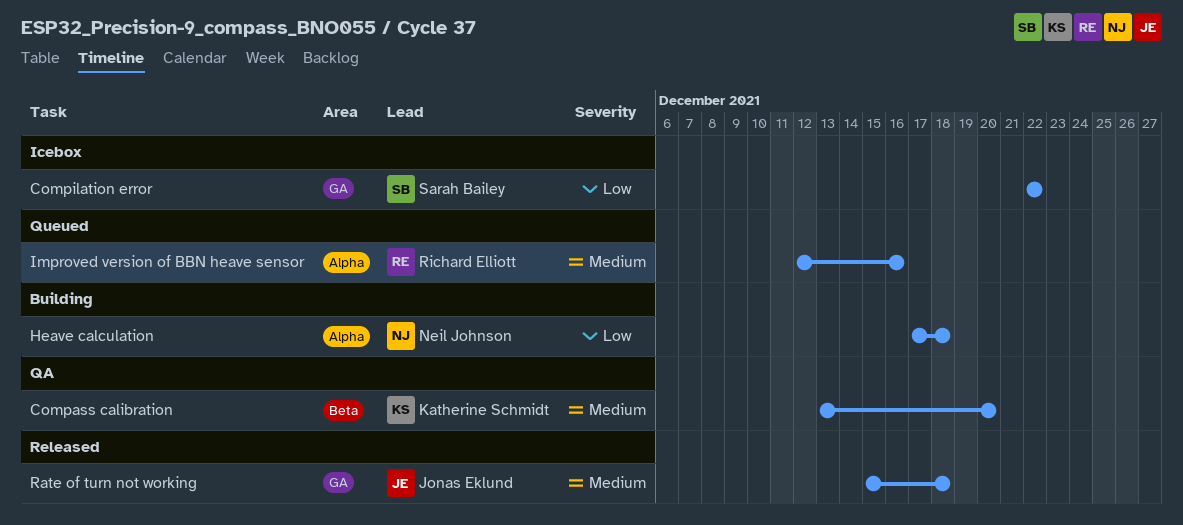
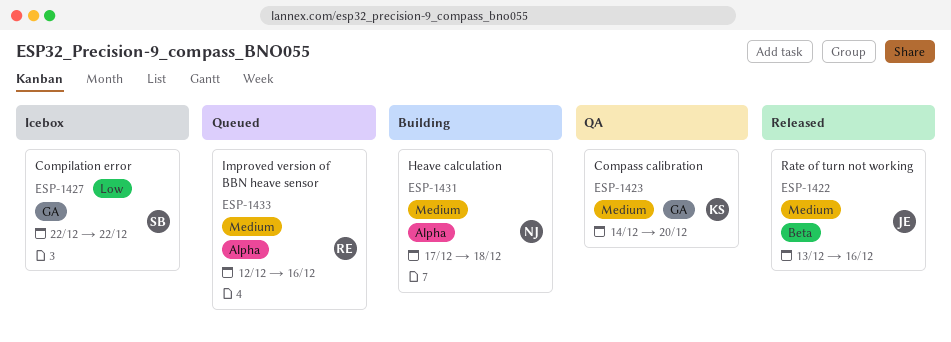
Compass calibration, label: Beta -> GA
Compass calibration, start: Dec 13 -> Dec 14
Heave calculation, priority: Low -> Medium
Rate of turn not working, label: GA -> Beta
Rate of turn not working, start: Dec 15 -> Dec 13
Rate of turn not working, due: Dec 18 -> Dec 16

